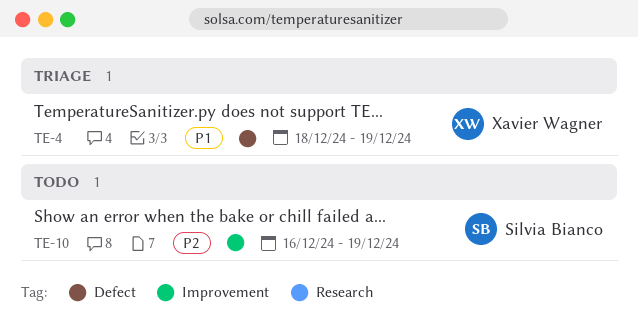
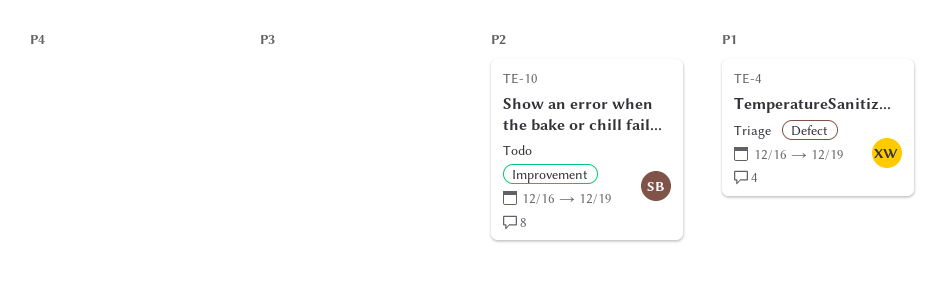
TE-4, start: Dec 18 -> Dec 16

